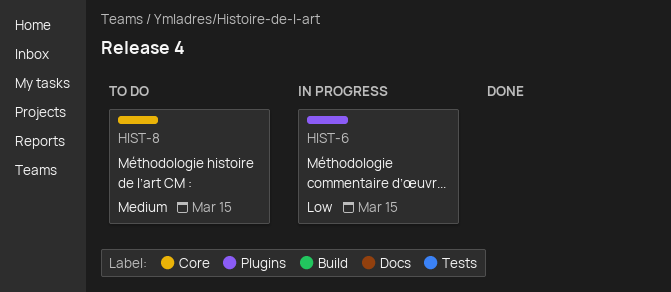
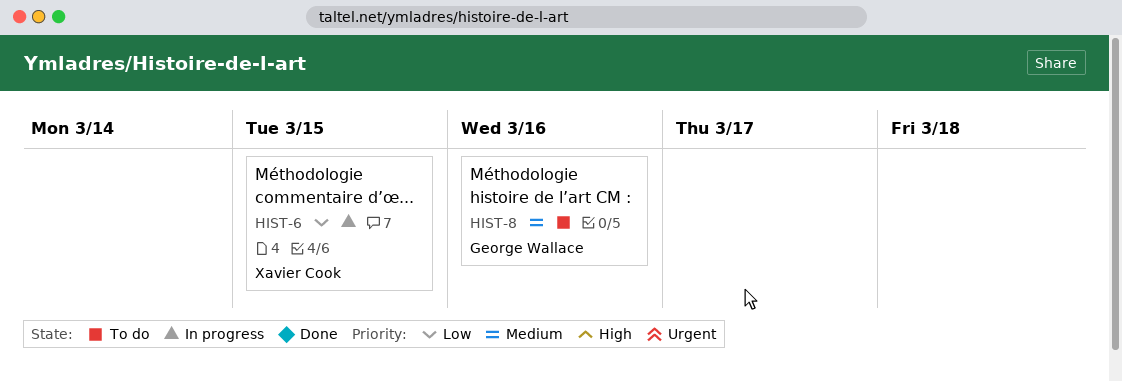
HIST-8, due: Mar 15 -> Mar 16

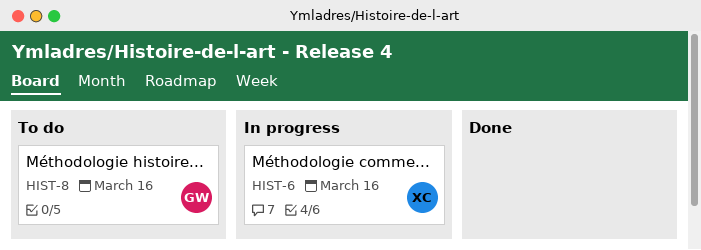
HIST-6, due: Mar 15 -> Mar 16

